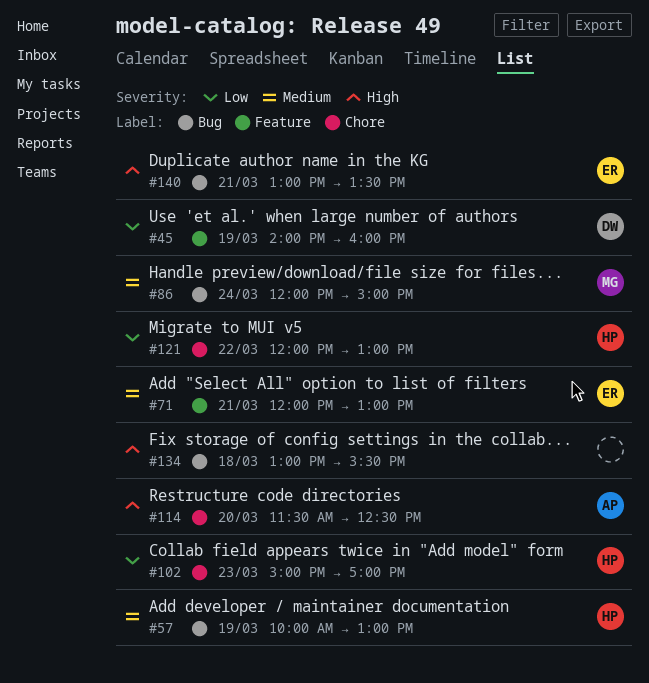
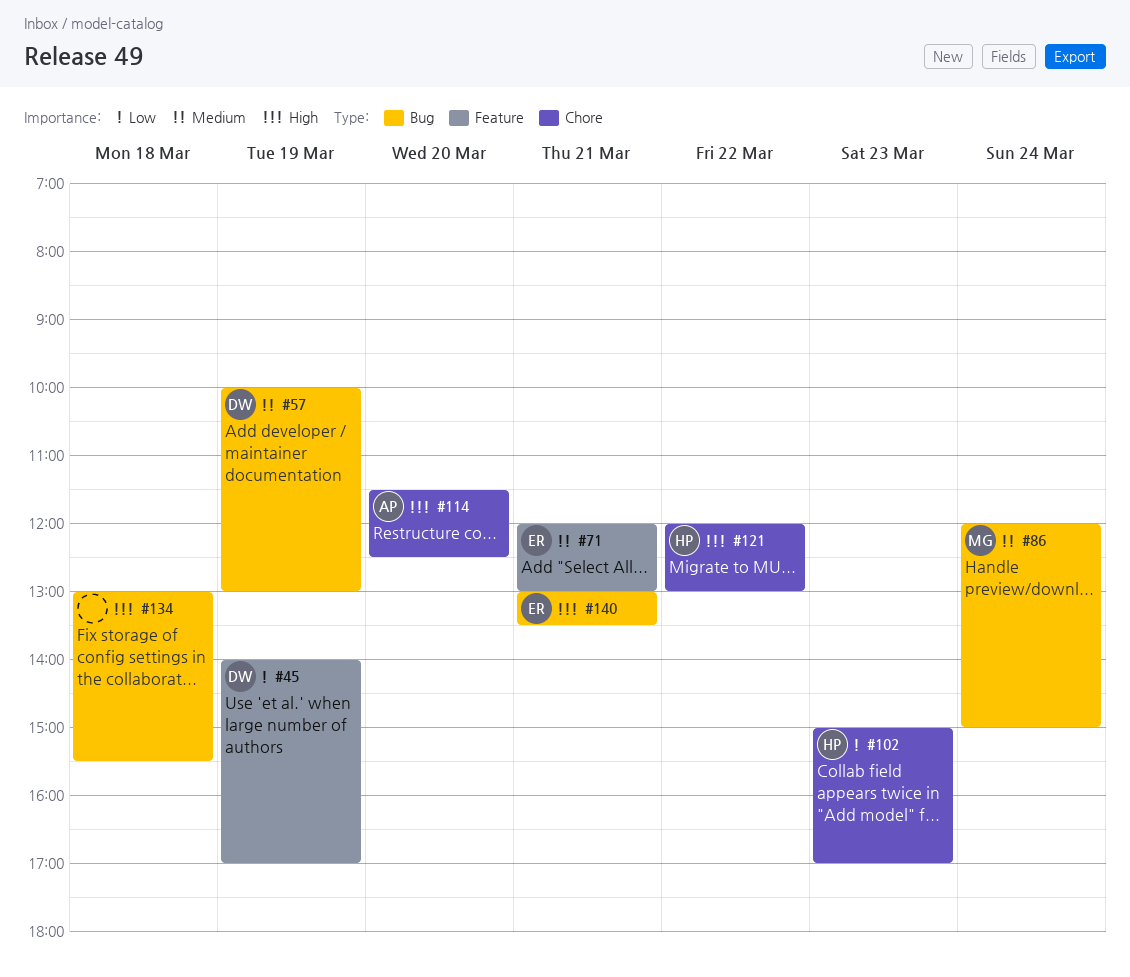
#45, ends: 16:00 -> 17:00
#57, owner: HP -> DW
#121, priority: Low -> High

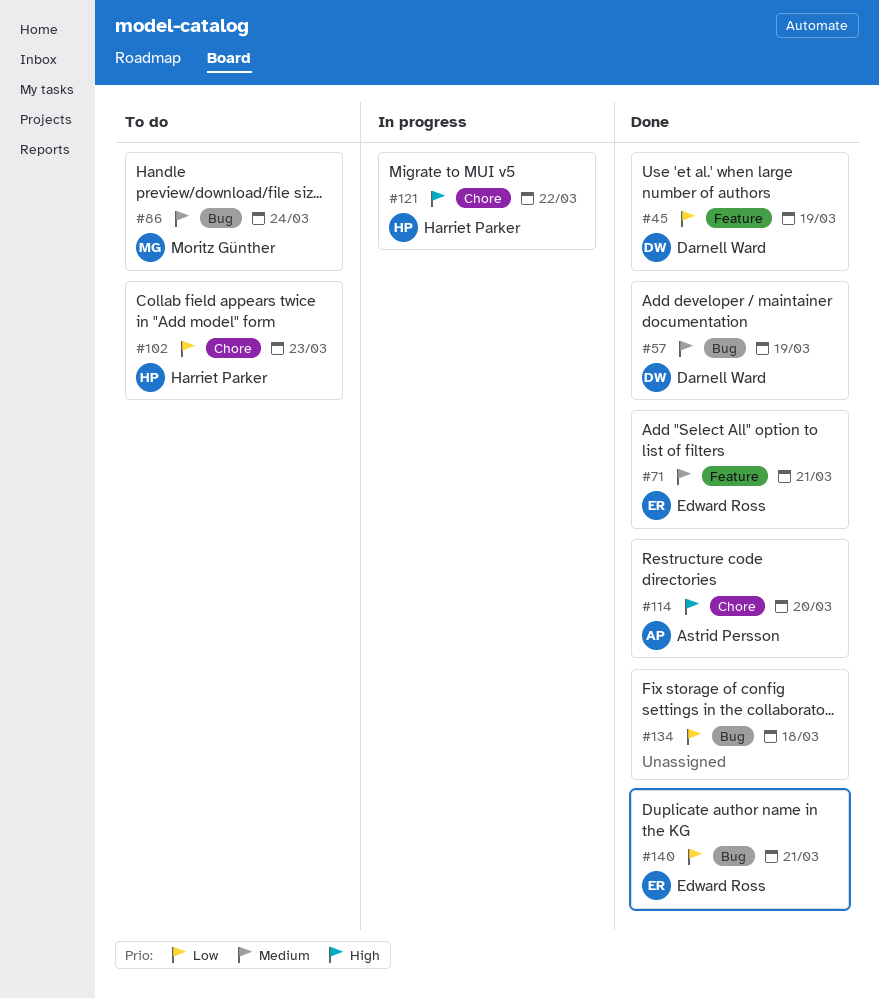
#134, priority: High -> Low
#140, priority: High -> Low

